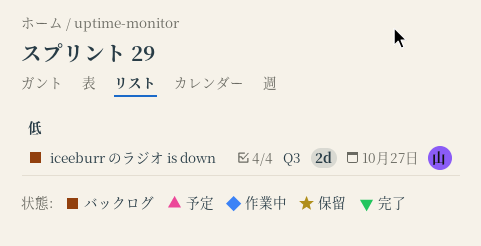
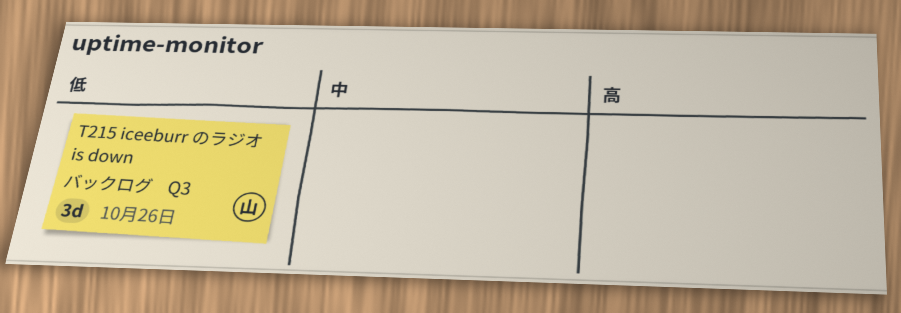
iceeburr のラジオ is down, estimate: 2d -> 3d
iceeburr のラジオ is down, due: Oct 27 -> Oct 26

